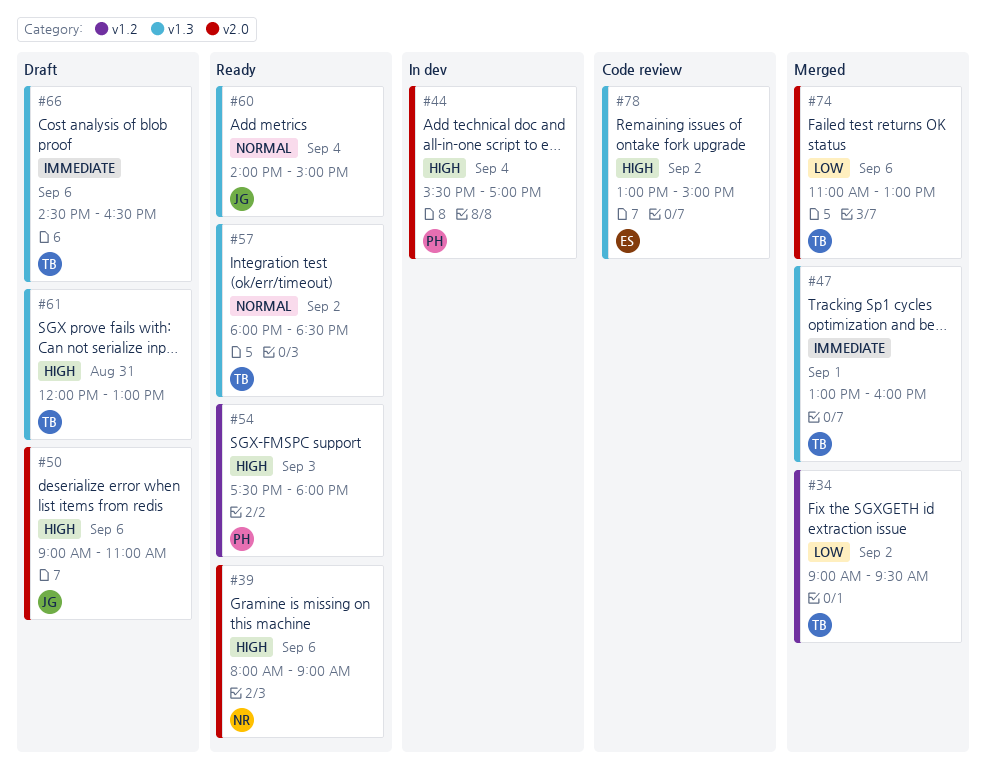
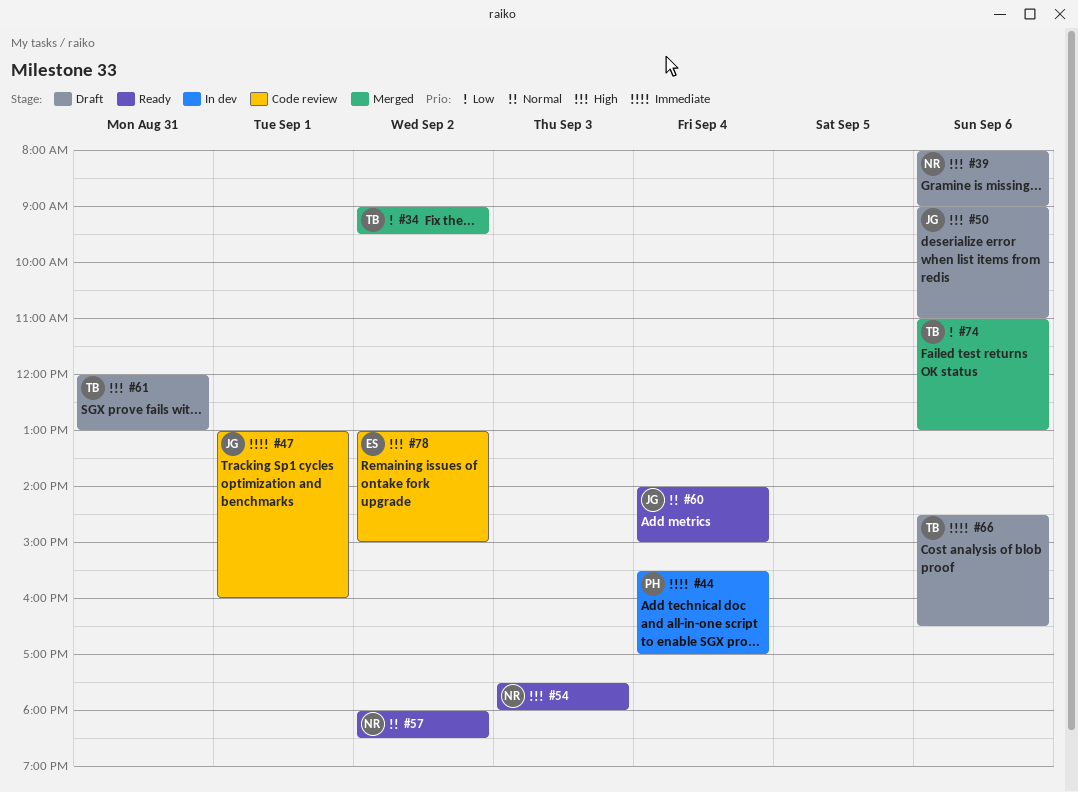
#39, status: Ready -> Draft
#44, priority: High -> Immediate
#47, status: Merged -> Code review
#47, owner: TB -> JG
#54, owner: PH -> NR
#57, owner: TB -> NR

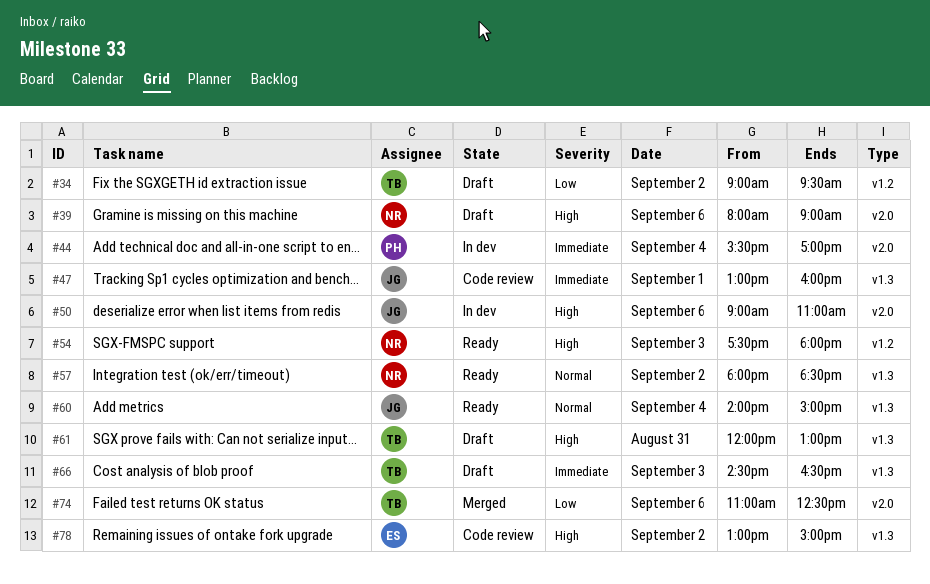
#34, status: Merged -> Draft
#50, status: Draft -> In dev
#66, day: Sep 6 -> Sep 3
#74, ends: 13:00 -> 12:30

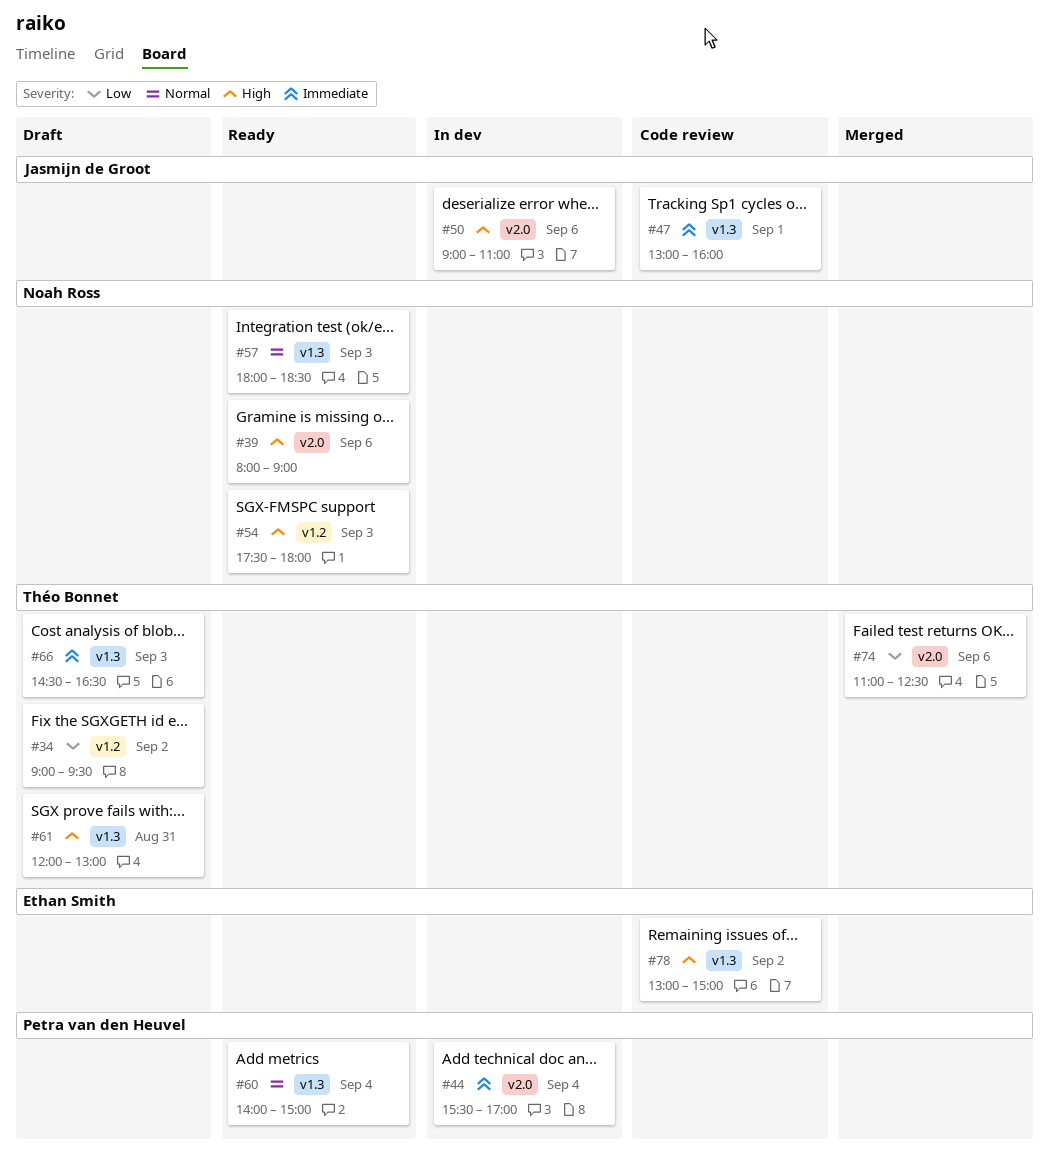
#39, status: Draft -> Ready
#57, day: Sep 2 -> Sep 3
#60, owner: Jasmijn de Groot -> Petra van den Heuvel

